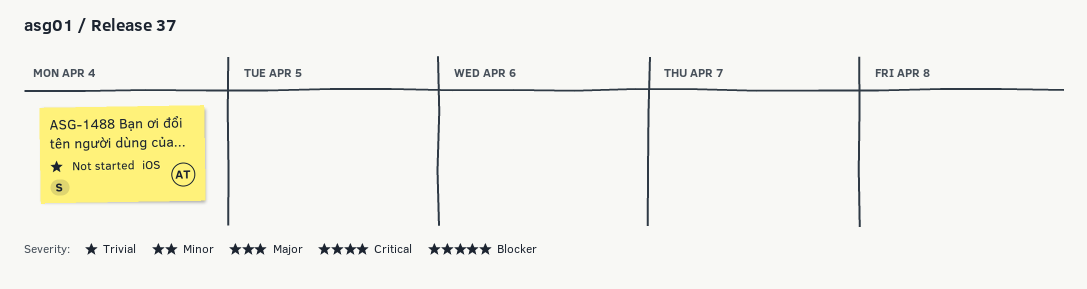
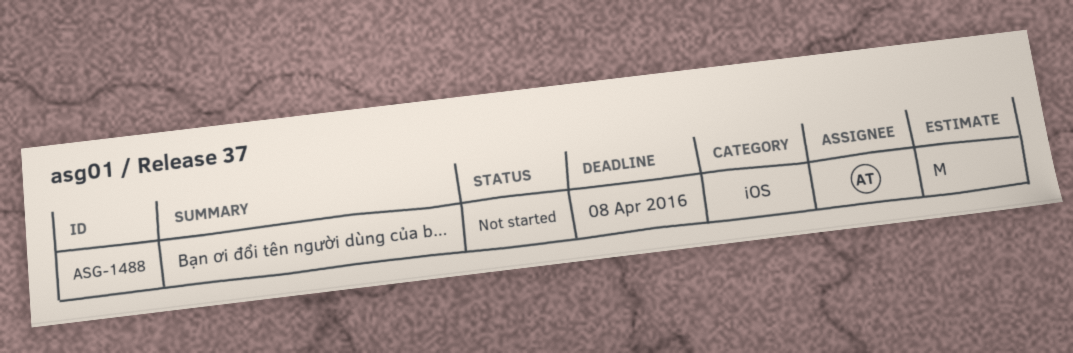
ASG-1488, estimate: S -> M
ASG-1488, due: Apr 4 -> Apr 8

